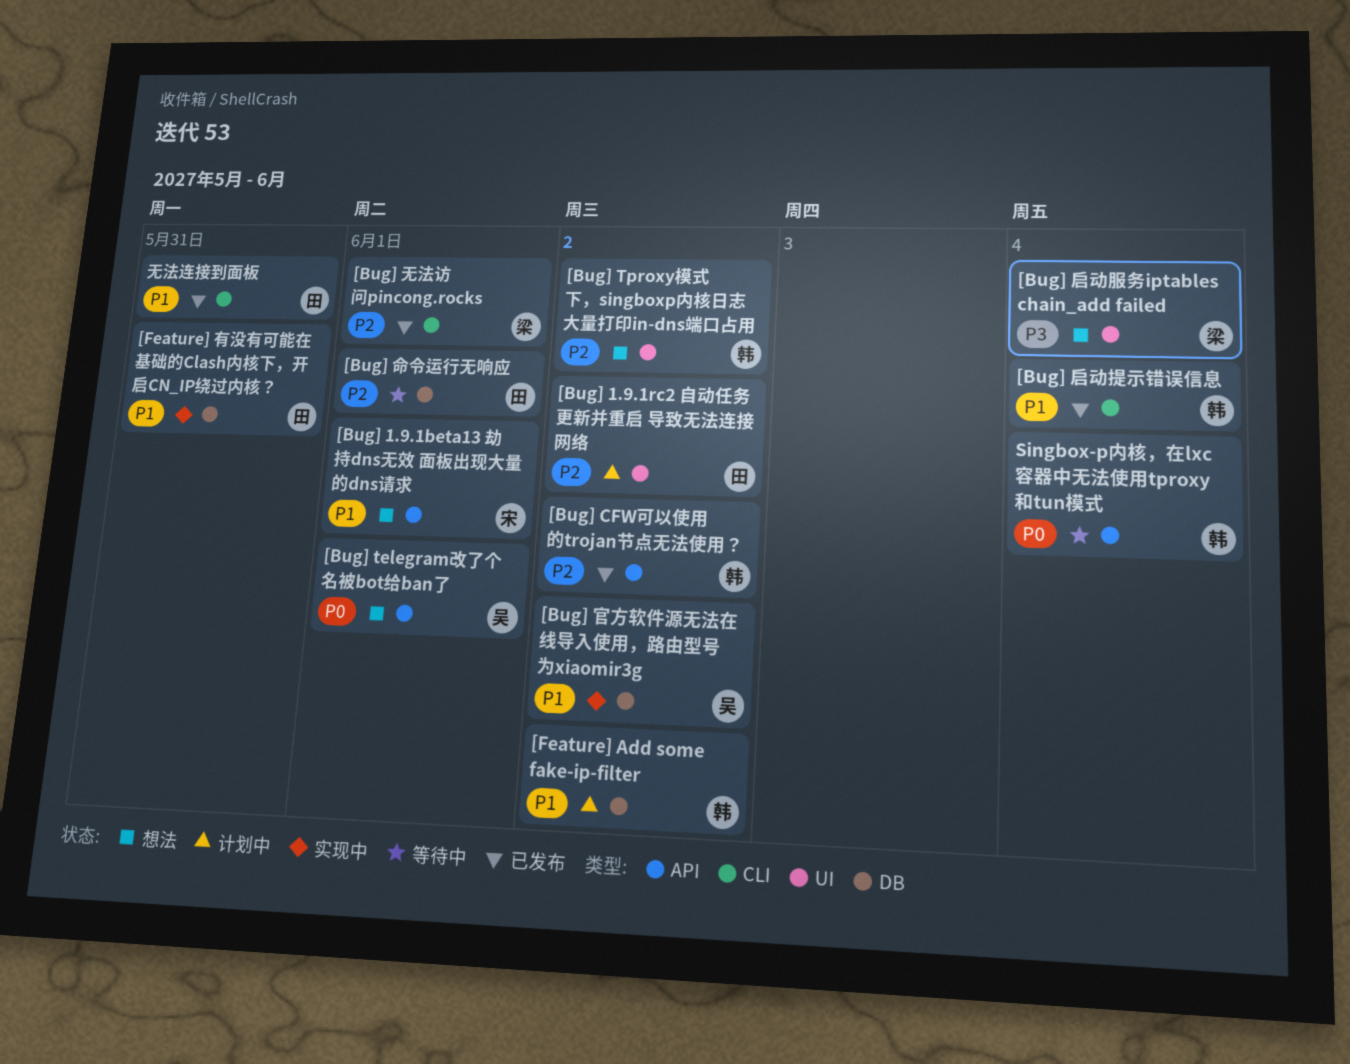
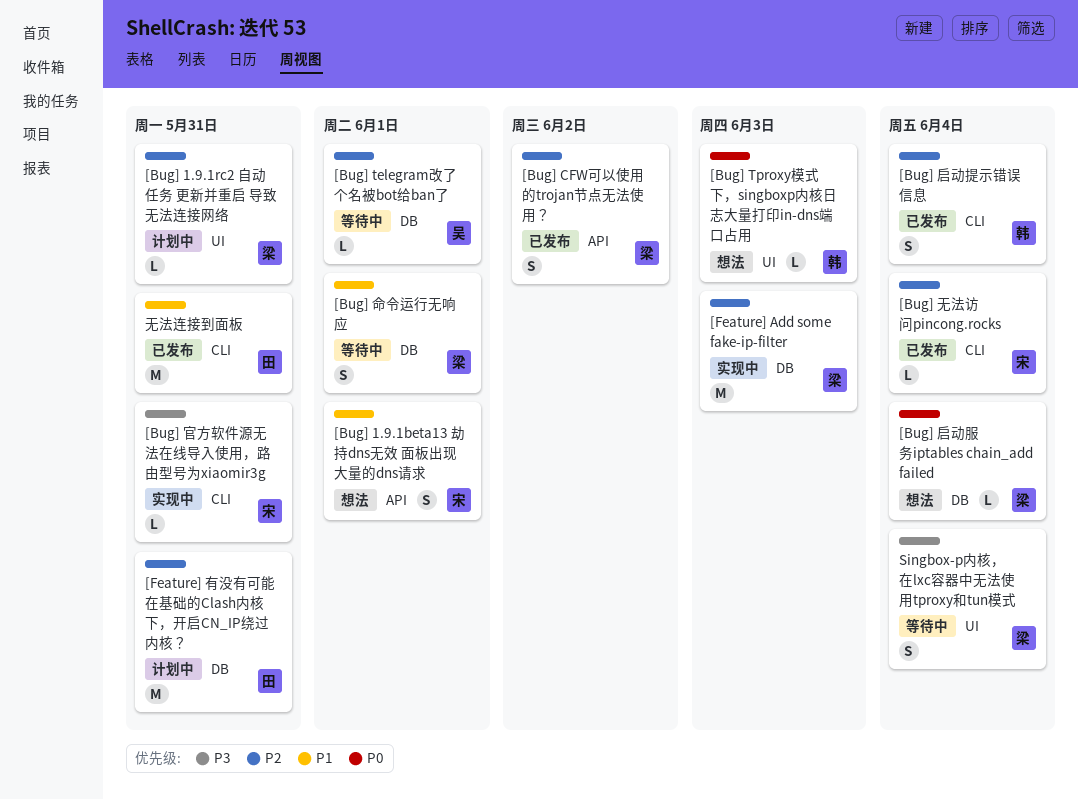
[Bug] 1.9.1rc2 自动任务 更新并重启 导致无法连接网络, owner: 田 -> 梁
[Bug] 1.9.1rc2 自动任务 更新并重启 导致无法连接网络, due: Jun 2 -> May 31
[Bug] CFW可以使用的trojan节点无法使用？, owner: 韩 -> 梁
[Bug] telegram改了个名被bot给ban了, status: 想法 -> 等待中
[Bug] telegram改了个名被bot给ban了, priority: P0 -> P2
[Bug] telegram改了个名被bot给ban了, label: API -> DB
[Bug] Tproxy模式下，singboxp内核日志大量打印in-dns端口占用, priority: P2 -> P0
[Bug] Tproxy模式下，singboxp内核日志大量打印in-dns端口占用, due: Jun 2 -> Jun 3
[Bug] 启动提示错误信息, priority: P1 -> P2
[Bug] 启动服务iptables chain_add failed, priority: P3 -> P0
[Bug] 启动服务iptables chain_add failed, label: UI -> DB
[Bug] 命令运行无响应, owner: 田 -> 梁
[Bug] 命令运行无响应, priority: P2 -> P1
[Bug] 官方软件源无法在线导入使用，路由型号为xiaomir3g, owner: 吴 -> 宋
[Bug] 官方软件源无法在线导入使用，路由型号为xiaomir3g, priority: P1 -> P3
[Bug] 官方软件源无法在线导入使用，路由型号为xiaomir3g, label: DB -> CLI
[Bug] 官方软件源无法在线导入使用，路由型号为xiaomir3g, due: Jun 2 -> May 31
[Bug] 无法访问pincong.rocks, owner: 梁 -> 宋
[Bug] 无法访问pincong.rocks, due: Jun 1 -> Jun 4
[Feature] Add some fake-ip-filter, status: 计划中 -> 实现中
[Feature] Add some fake-ip-filter, owner: 韩 -> 梁
[Feature] Add some fake-ip-filter, priority: P1 -> P2
[Feature] Add some fake-ip-filter, due: Jun 2 -> Jun 3
[Feature] 有没有可能在基础的Clash内核下，开启CN_IP绕过内核？, status: 实现中 -> 计划中
[Feature] 有没有可能在基础的Clash内核下，开启CN_IP绕过内核？, priority: P1 -> P2
Singbox-p内核，在lxc容器中无法使用tproxy和tun模式, owner: 韩 -> 梁
Singbox-p内核，在lxc容器中无法使用tproxy和tun模式, priority: P0 -> P3
Singbox-p内核，在lxc容器中无法使用tproxy和tun模式, label: API -> UI

